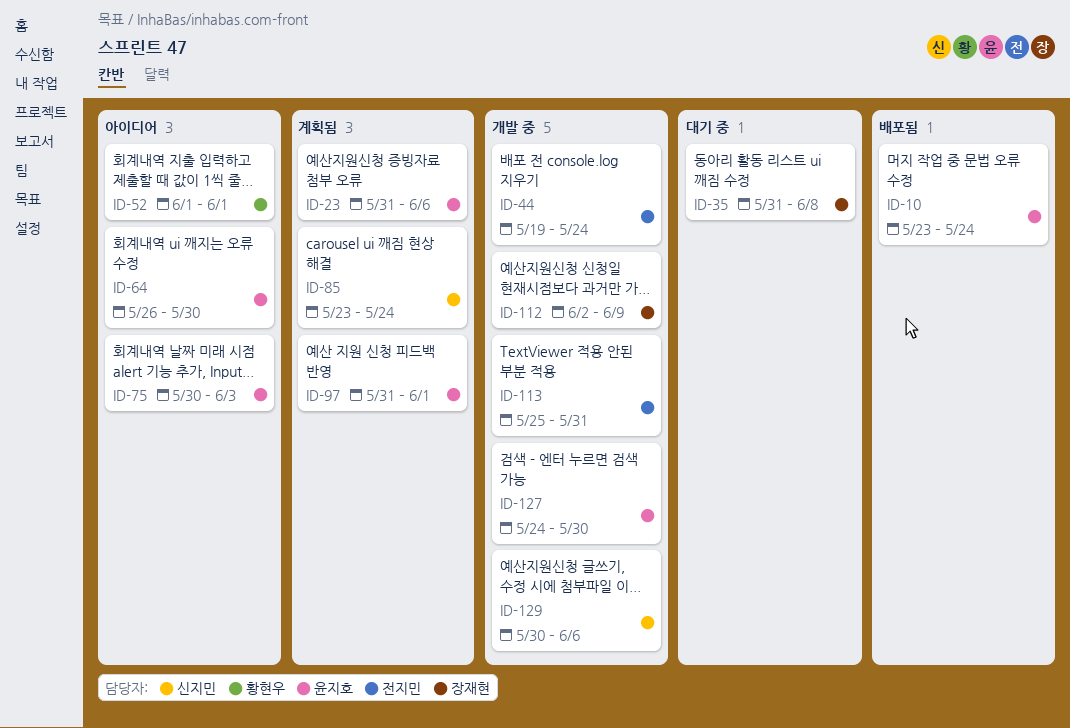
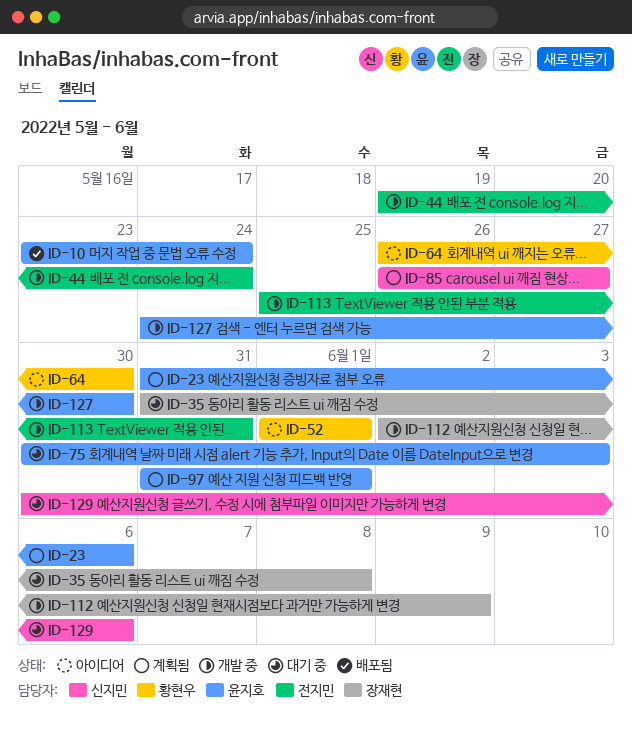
ID-64, owner: 윤지호 -> 황현우
ID-75, status: 아이디어 -> 대기 중
ID-85, start: May 23 -> May 26
ID-85, due: May 24 -> May 27
ID-129, status: 개발 중 -> 대기 중

